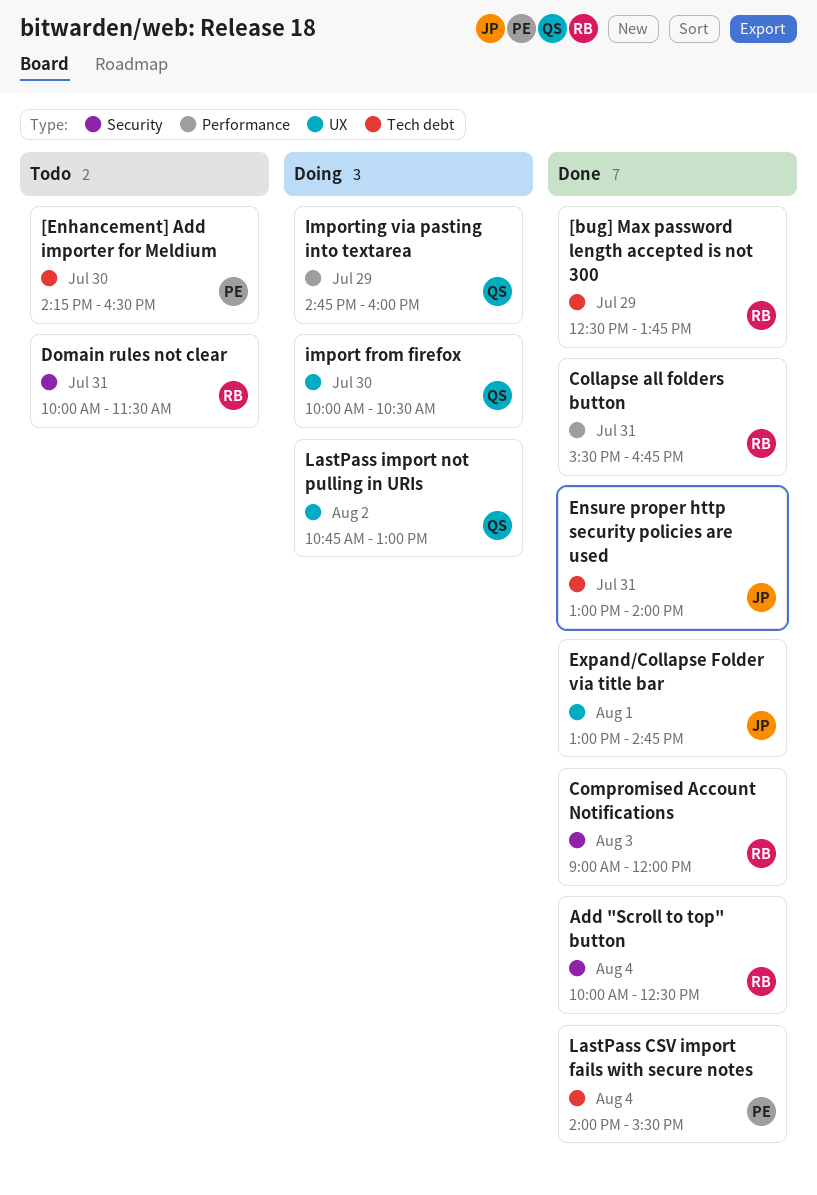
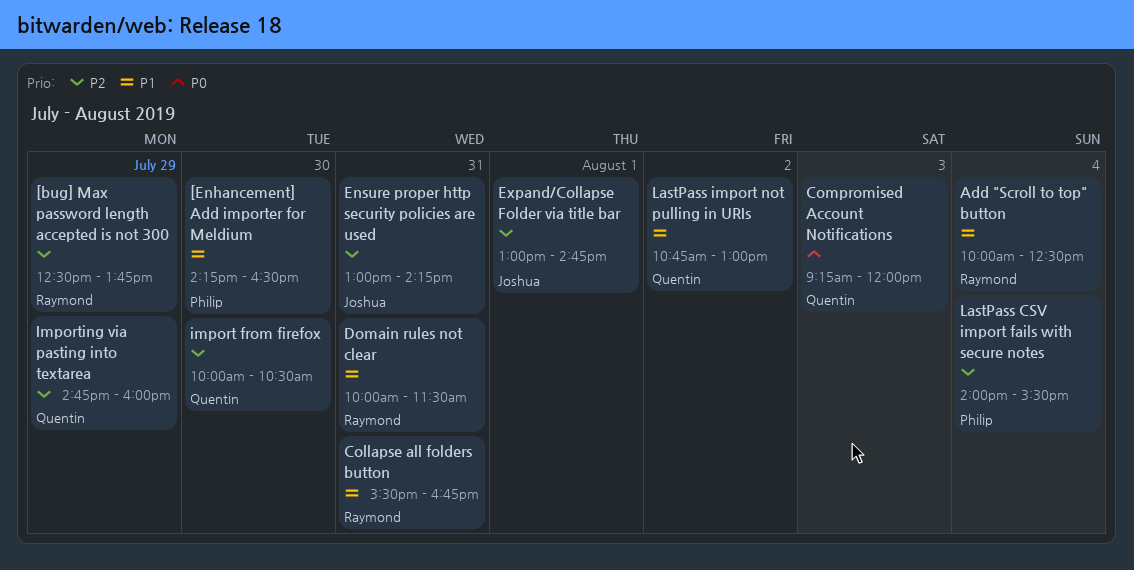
Compromised Account Notifications, owner: Raymond -> Quentin
Compromised Account Notifications, begins: 09:00 -> 09:15
Ensure proper http security policies are used, ends: 14:00 -> 14:15

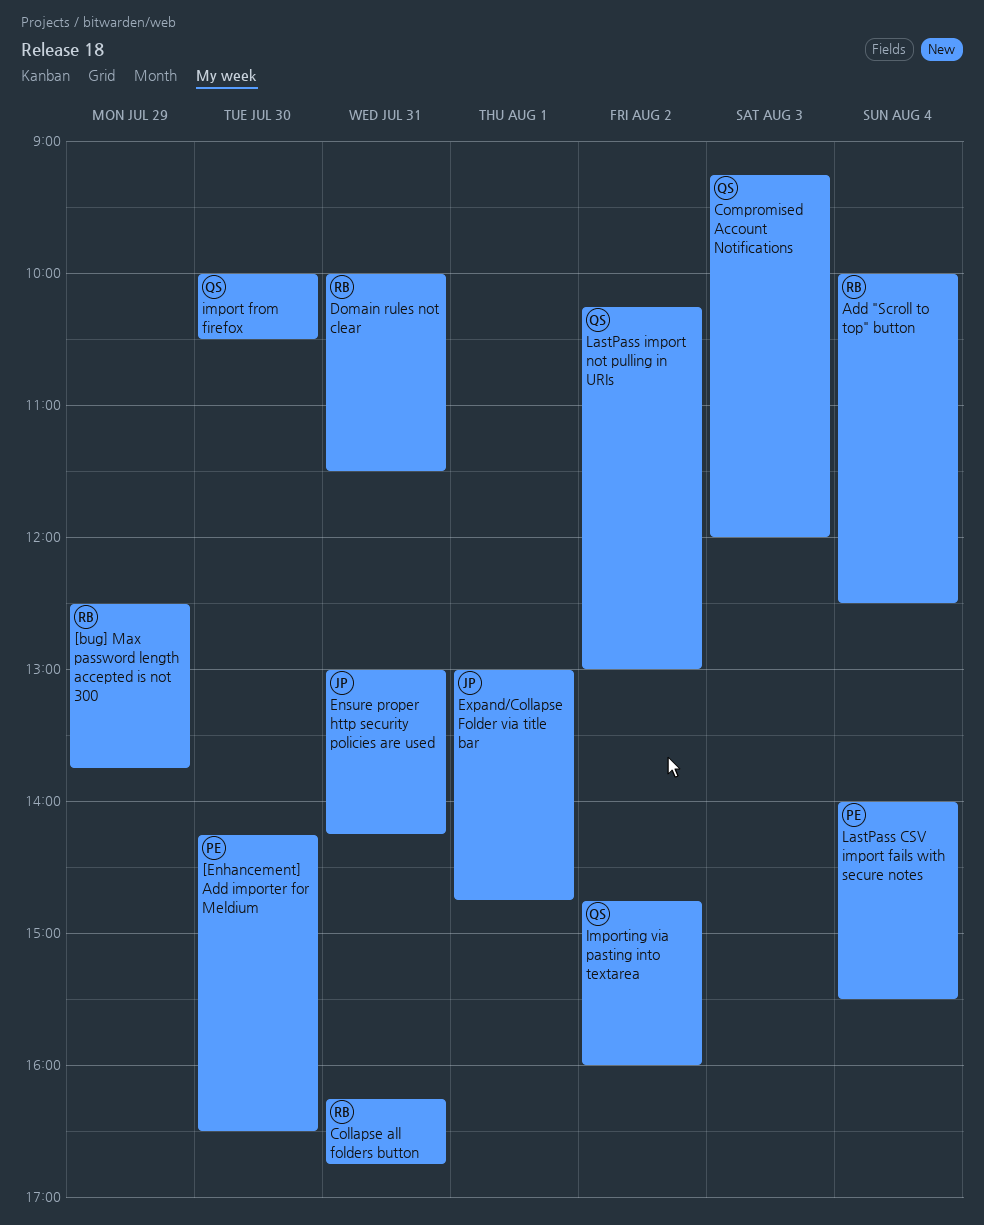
Collapse all folders button, begins: 15:30 -> 16:15
Importing via pasting into textarea, day: Jul 29 -> Aug 2
LastPass import not pulling in URIs, begins: 10:45 -> 10:15

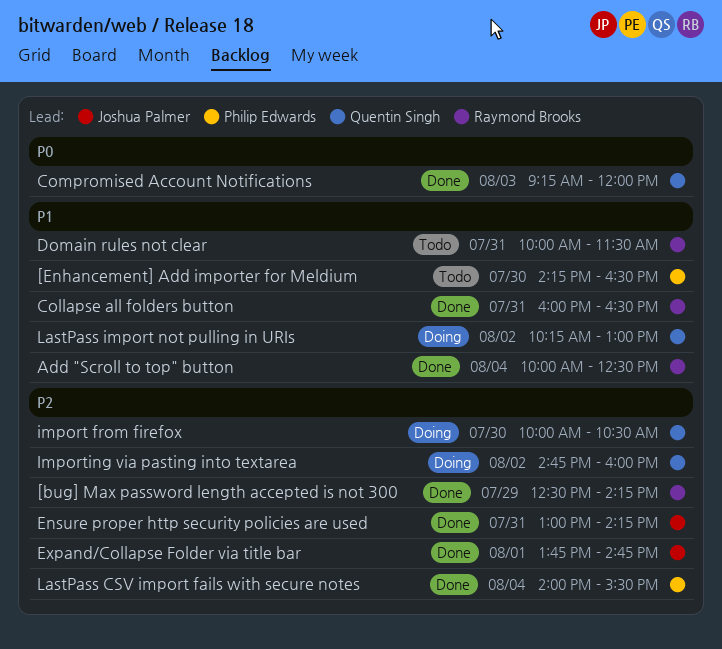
[bug] Max password length accepted is not 300, ends: 13:45 -> 14:15
Collapse all folders button, begins: 16:15 -> 16:00
Collapse all folders button, ends: 16:45 -> 16:30
Expand/Collapse Folder via title bar, begins: 13:00 -> 13:45

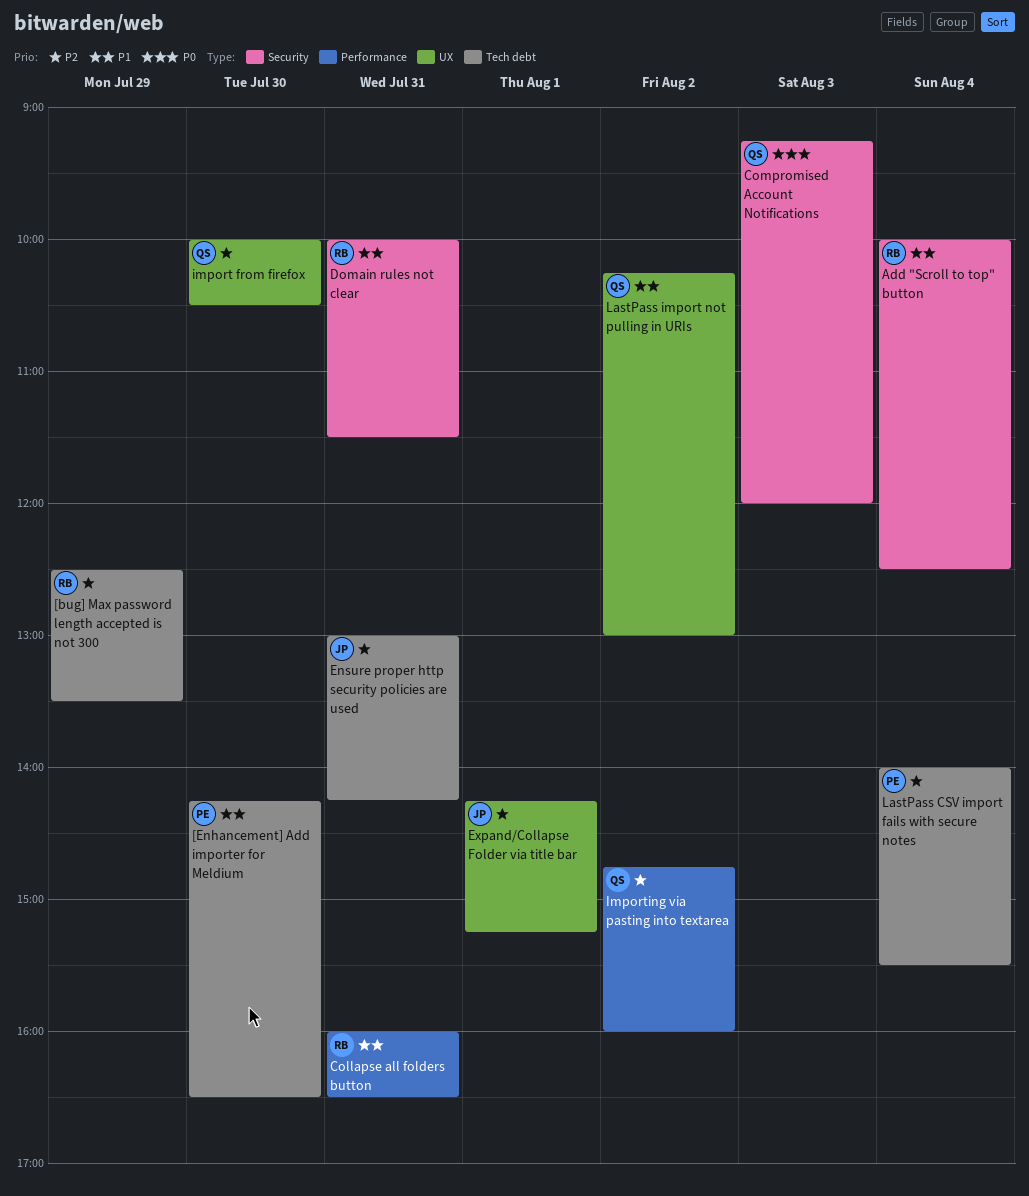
[bug] Max password length accepted is not 300, ends: 14:15 -> 13:30
Expand/Collapse Folder via title bar, begins: 13:45 -> 14:15
Expand/Collapse Folder via title bar, ends: 14:45 -> 15:15

